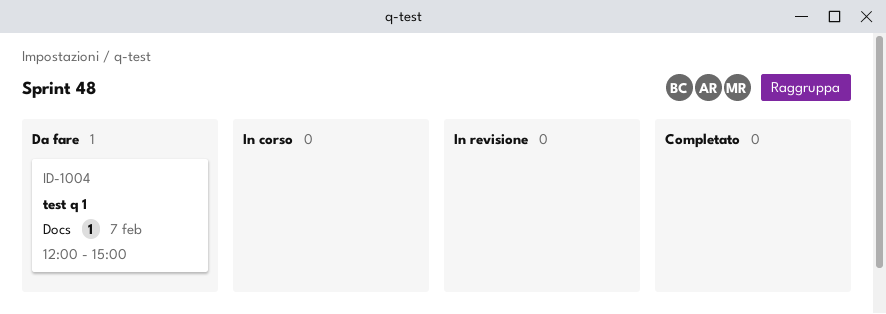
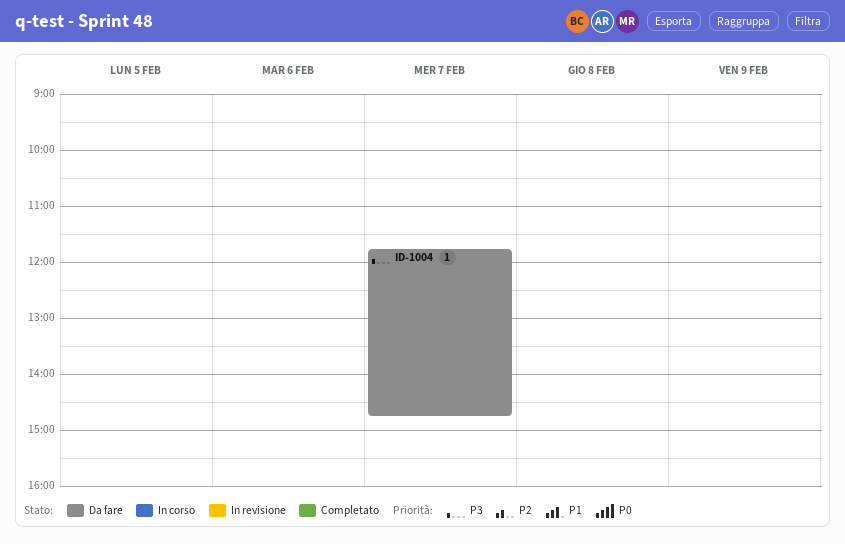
ID-1004, begins: 12:00 -> 11:45
ID-1004, ends: 15:00 -> 14:45

